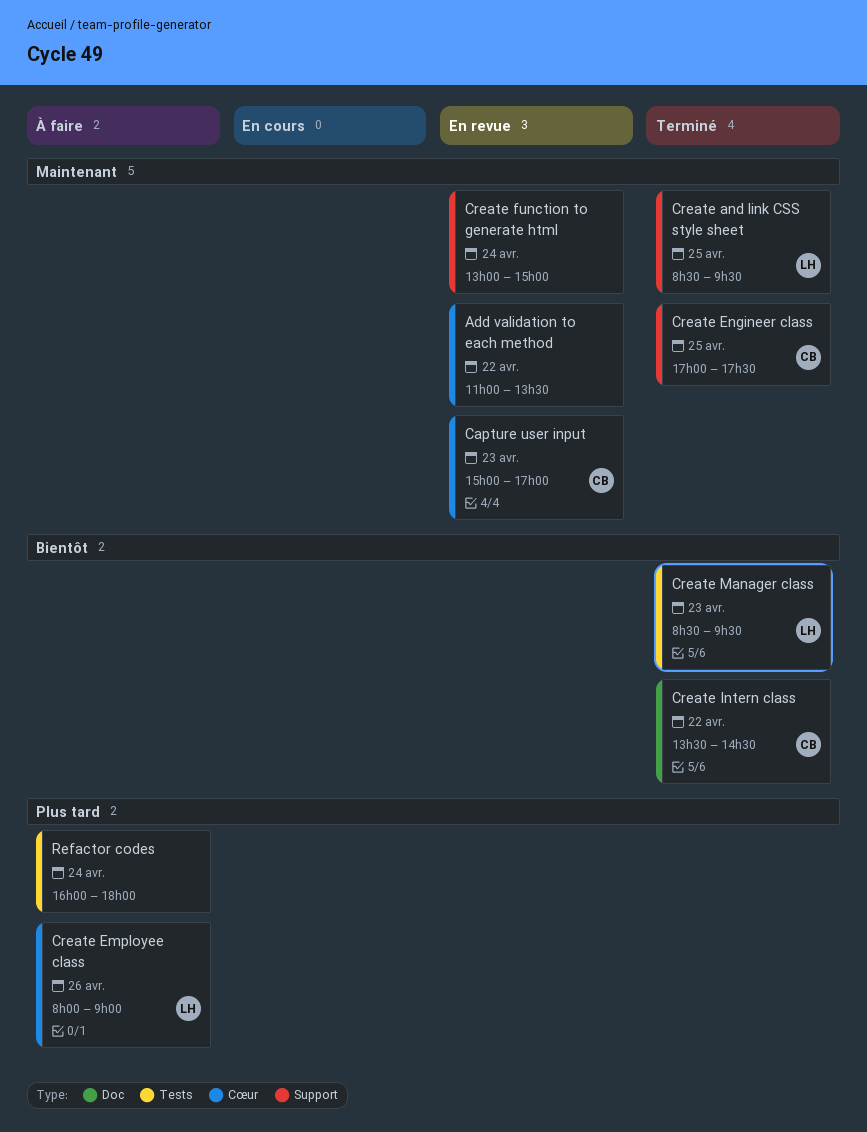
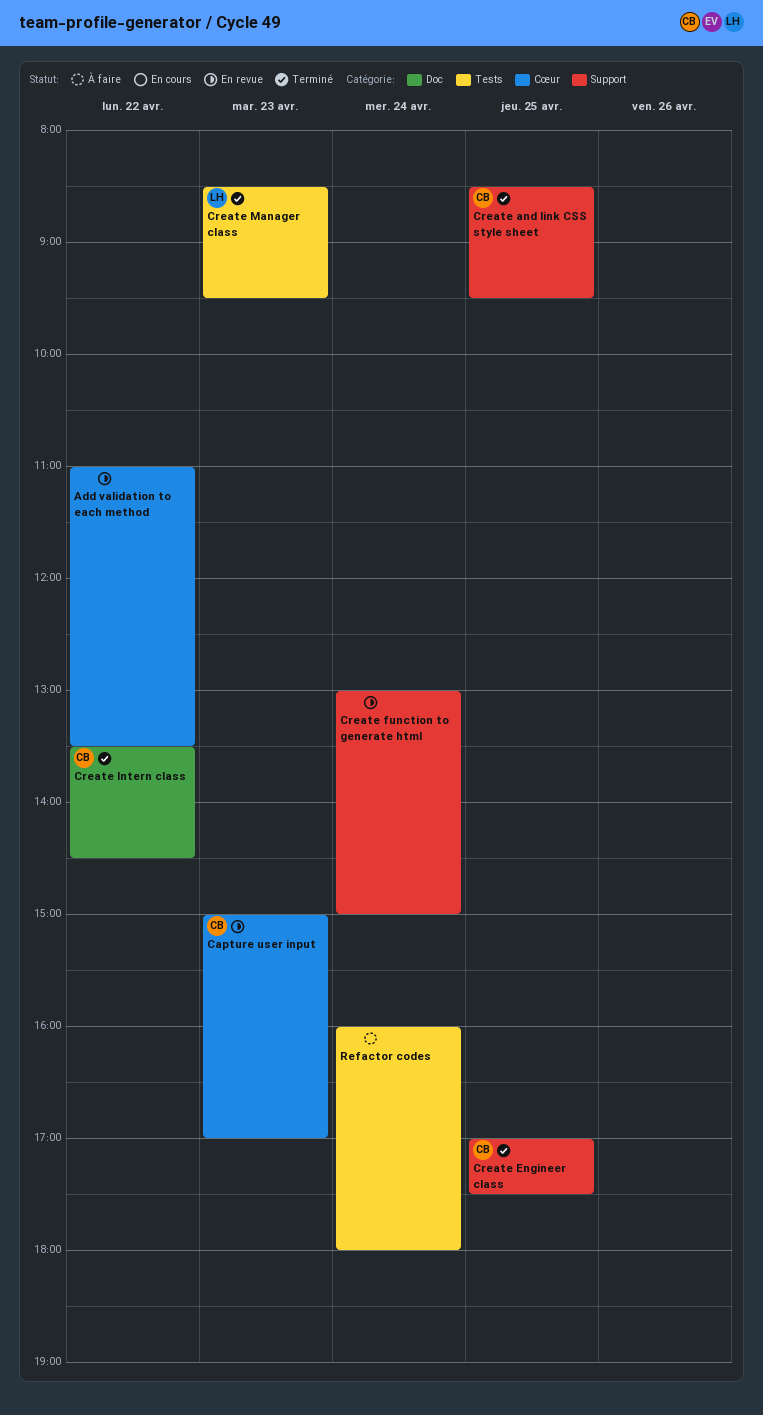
Create and link CSS style sheet, owner: LH -> CB
Create Employee class: present -> none

